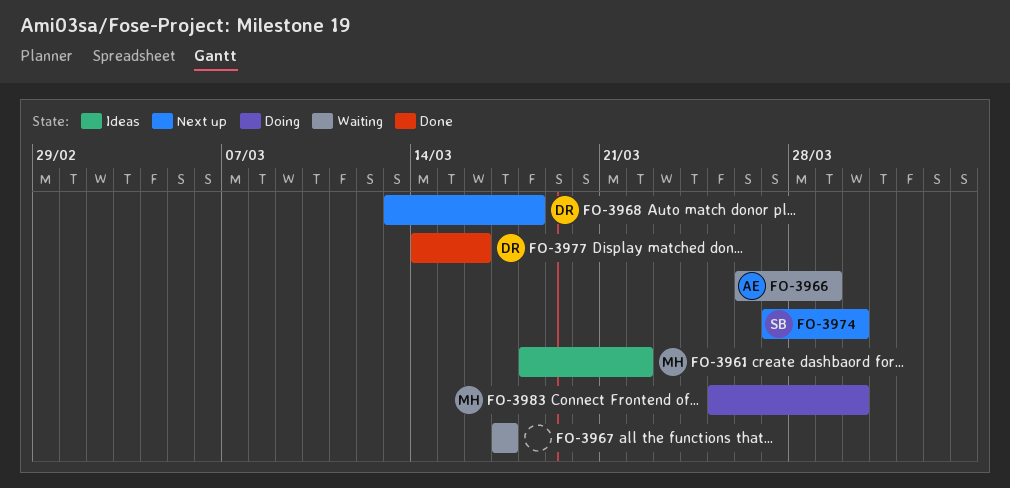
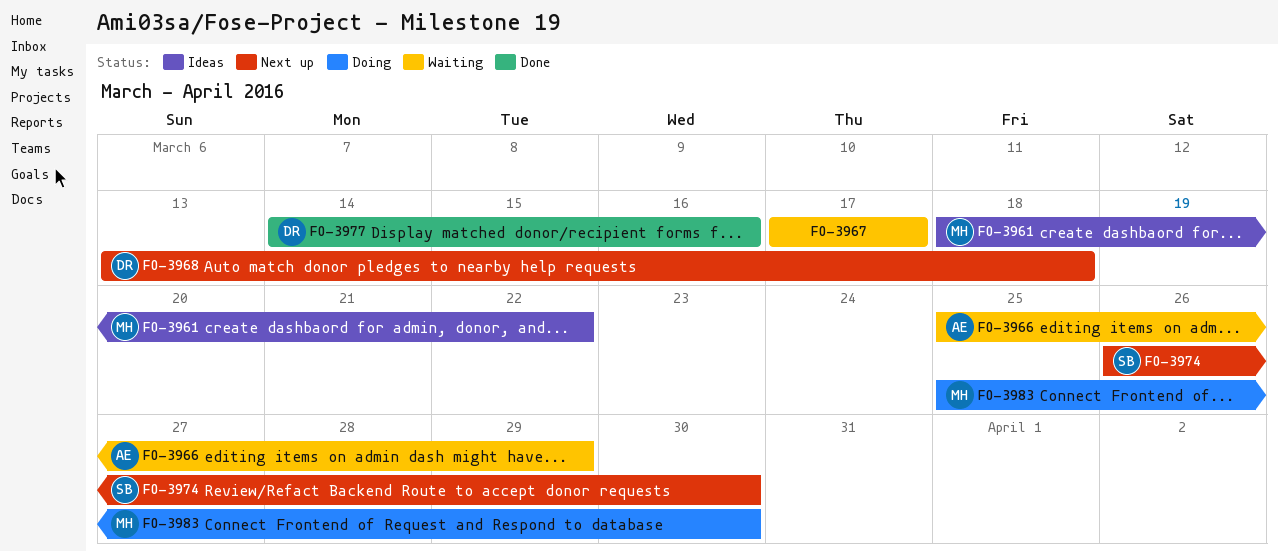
FO-3966, start: Mar 26 -> Mar 25
FO-3974, start: Mar 27 -> Mar 26

